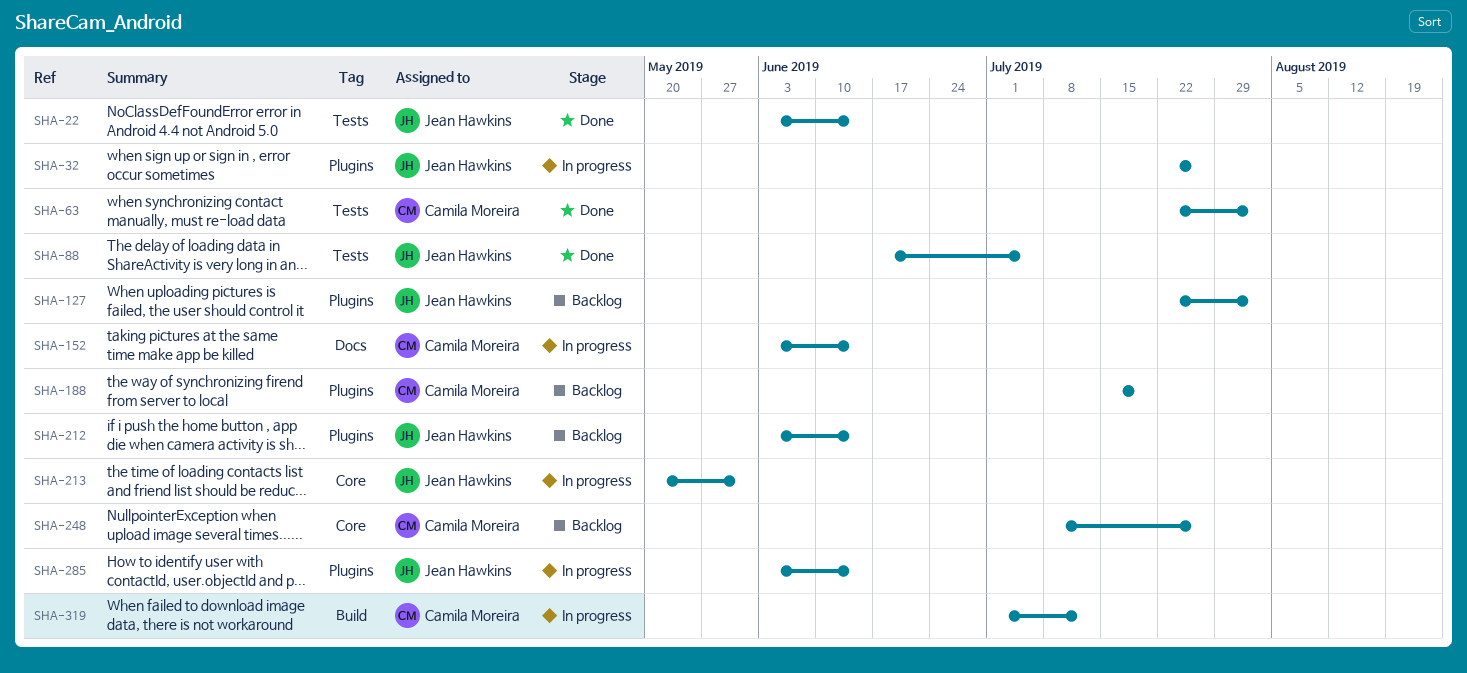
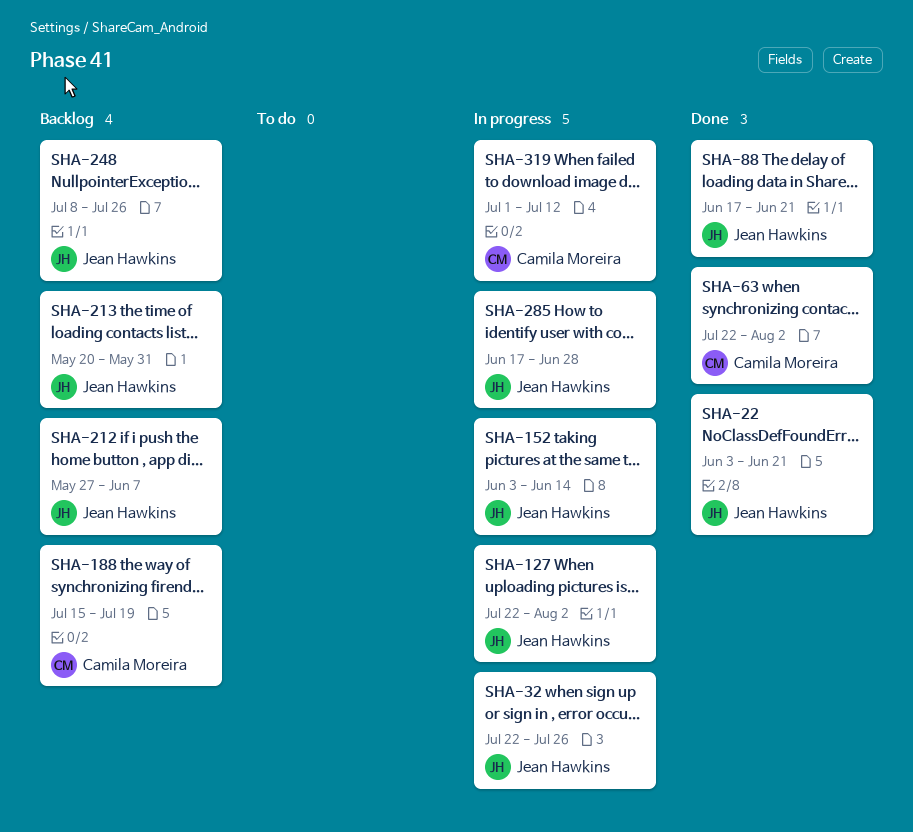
SHA-22, due: Jun 14 -> Jun 21
SHA-88, due: Jul 5 -> Jun 21
SHA-127, status: Backlog -> In progress
SHA-152, owner: Camila Moreira -> Jean Hawkins
SHA-212, start: Jun 3 -> May 27
SHA-212, due: Jun 14 -> Jun 7
SHA-213, status: In progress -> Backlog
SHA-248, owner: Camila Moreira -> Jean Hawkins
SHA-285, start: Jun 3 -> Jun 17
SHA-285, due: Jun 14 -> Jun 28

